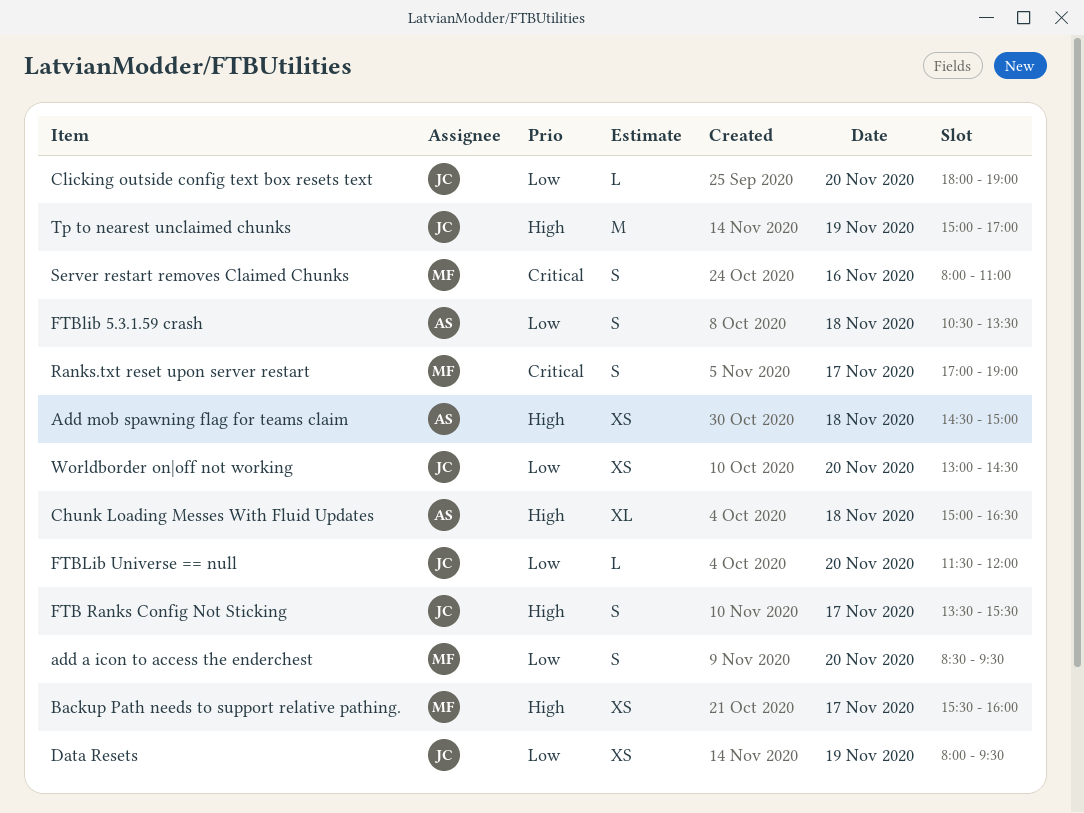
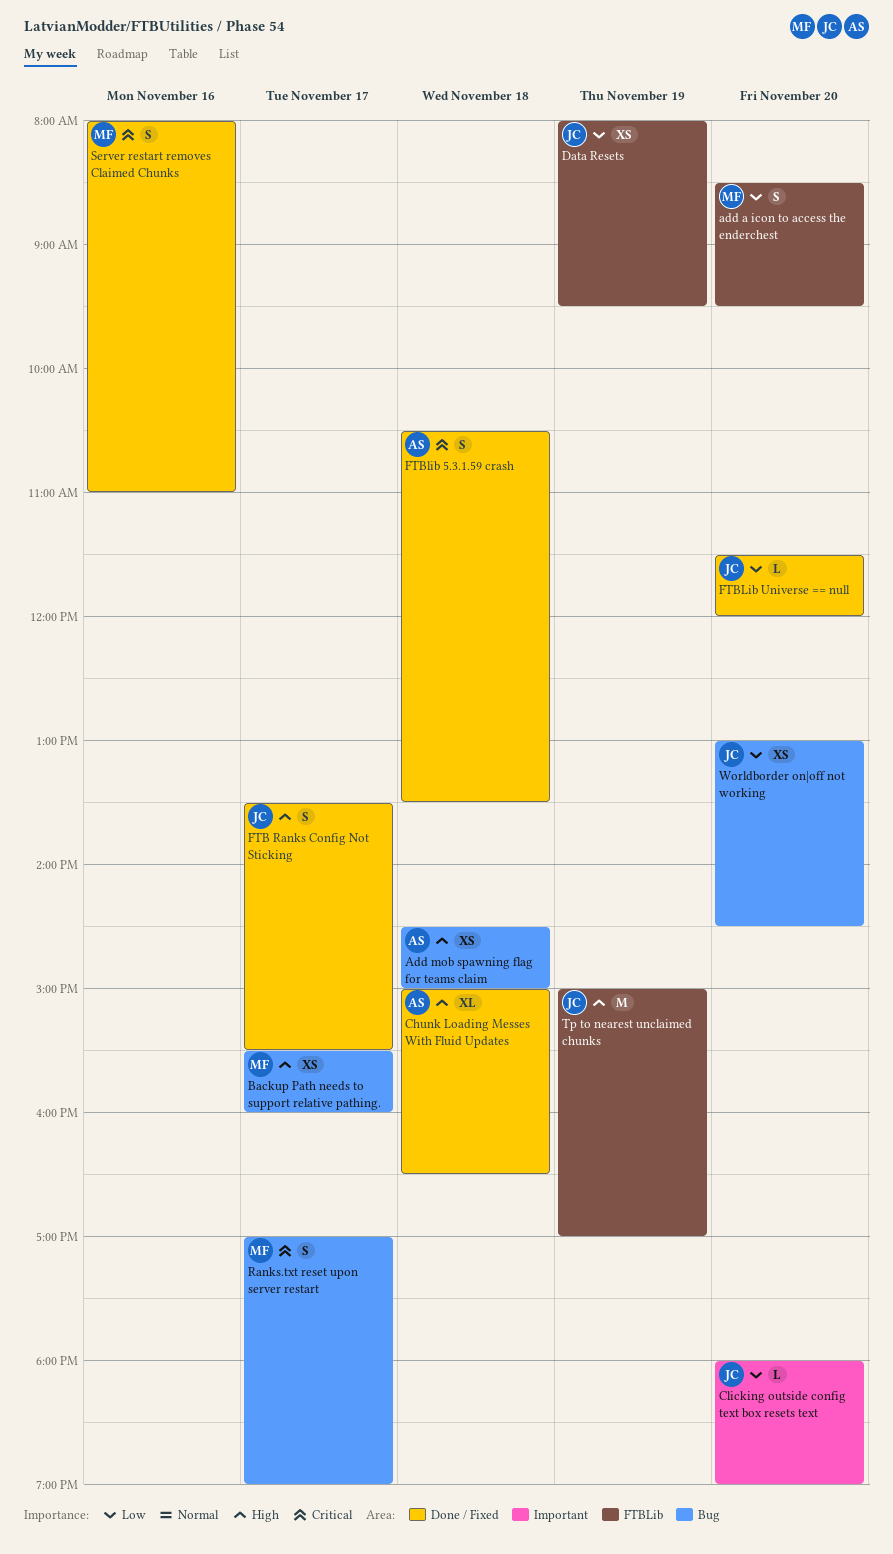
FTBlib 5.3.1.59 crash, priority: Low -> Critical

